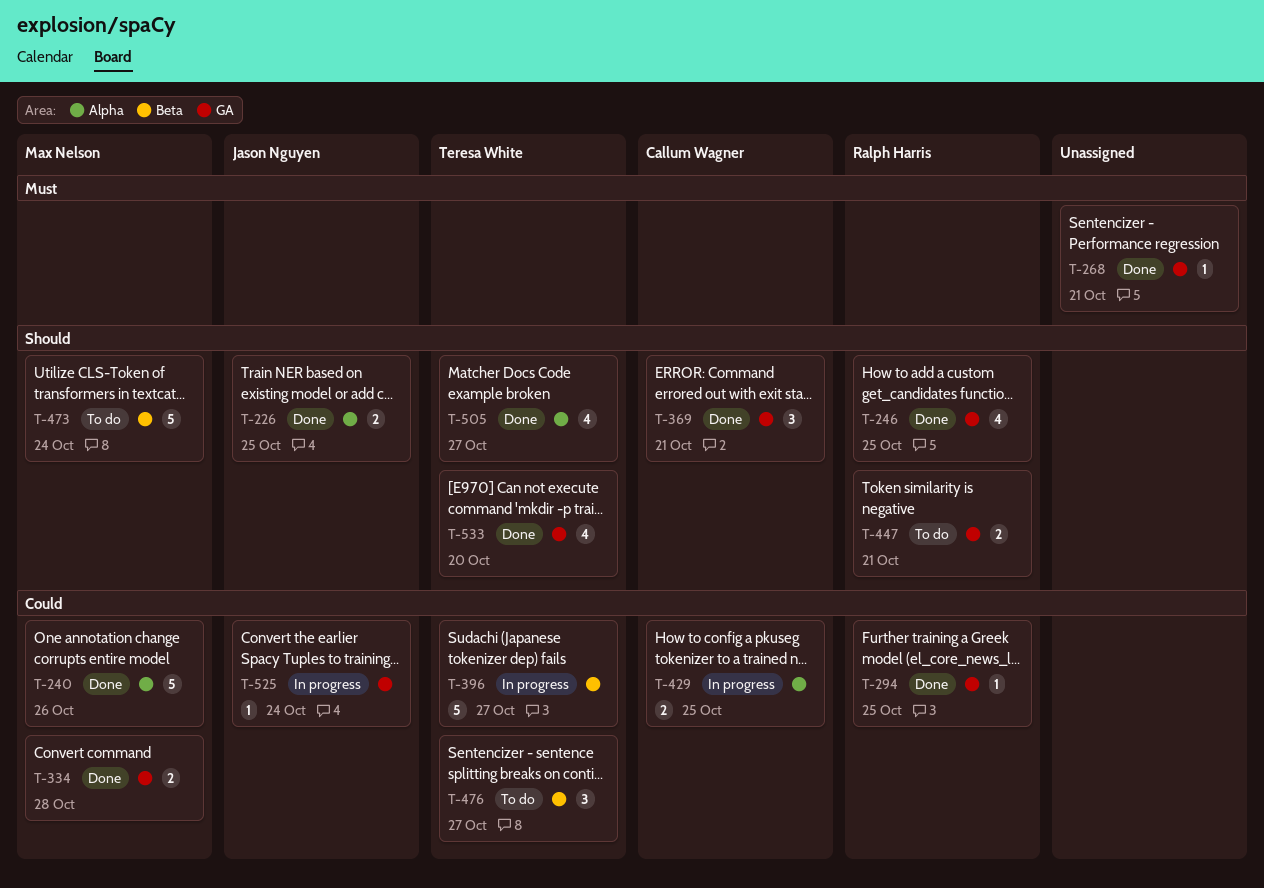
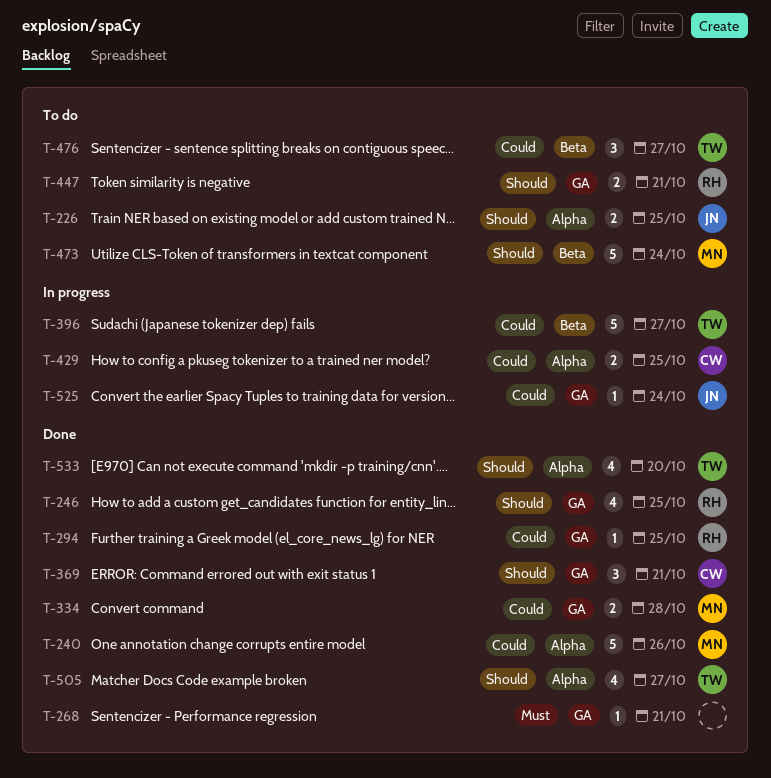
T-226, status: Done -> To do
T-533, label: GA -> Alpha

